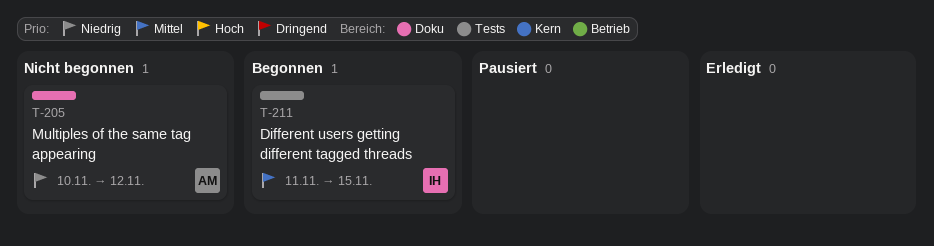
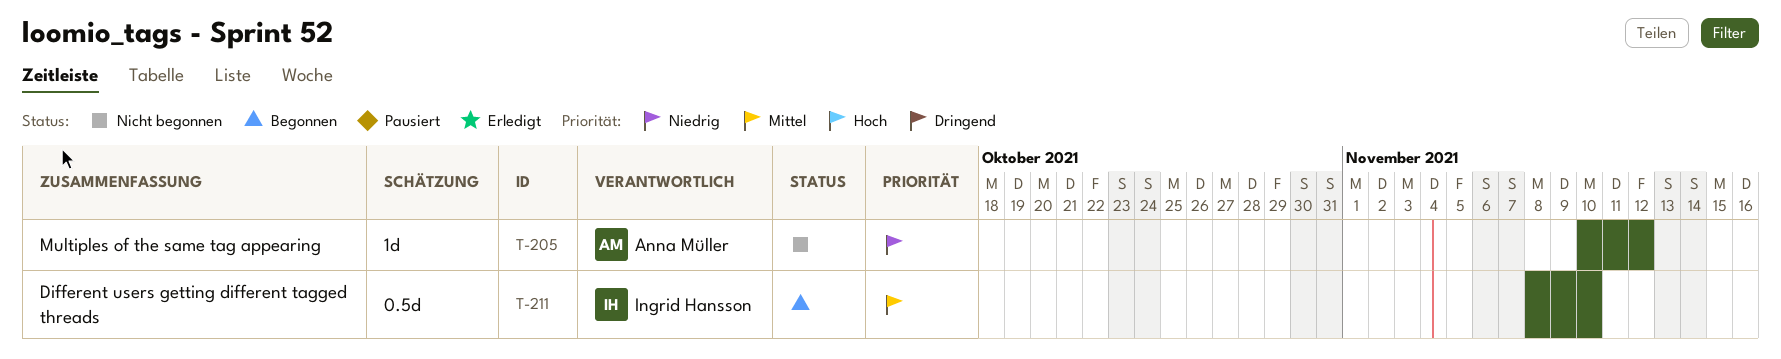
T-211, start: Nov 11 -> Nov 8
T-211, due: Nov 15 -> Nov 10

